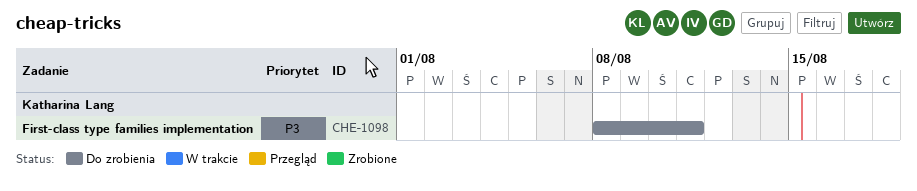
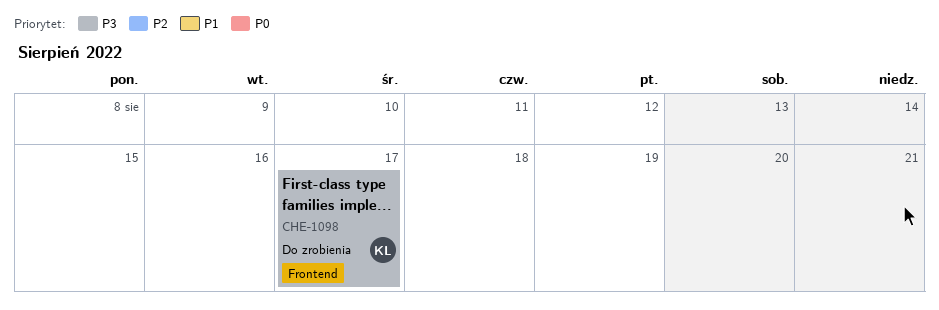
CHE-1098, due: Aug 11 -> Aug 17

